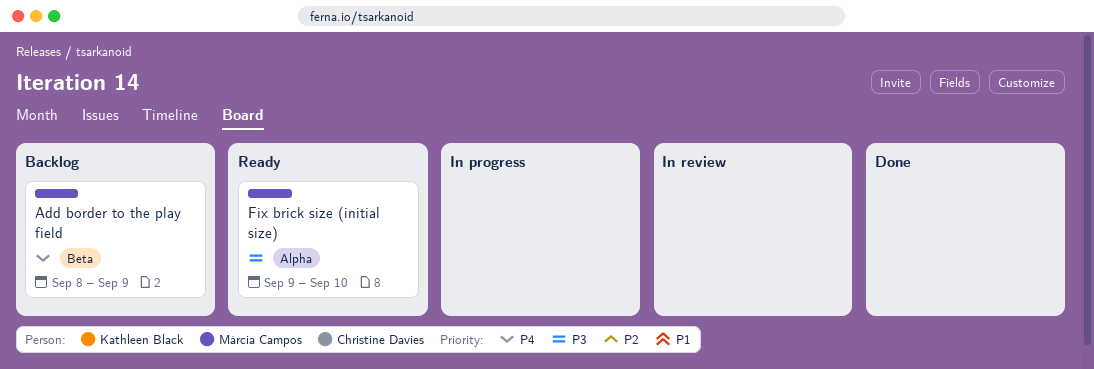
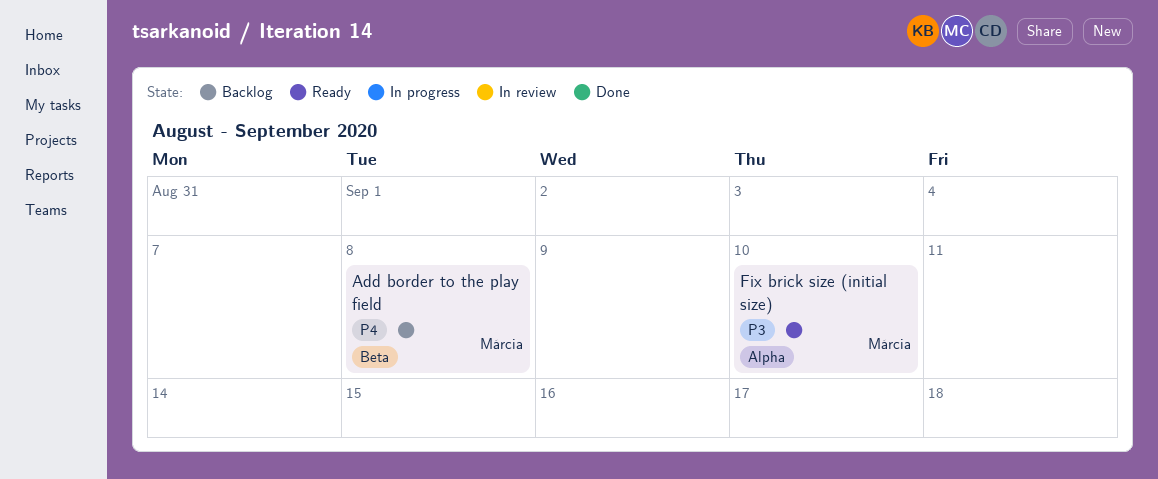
Add border to the play field, due: Sep 9 -> Sep 8

